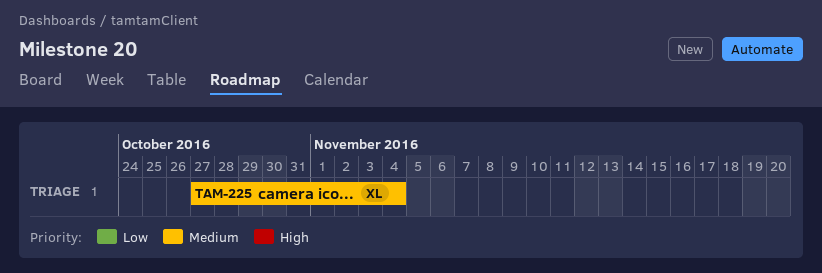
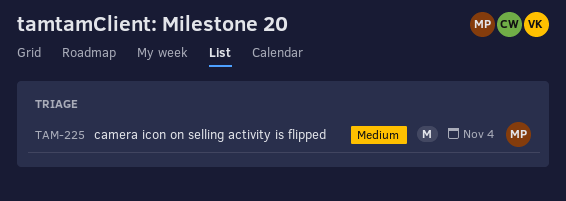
TAM-225, estimate: XL -> M

